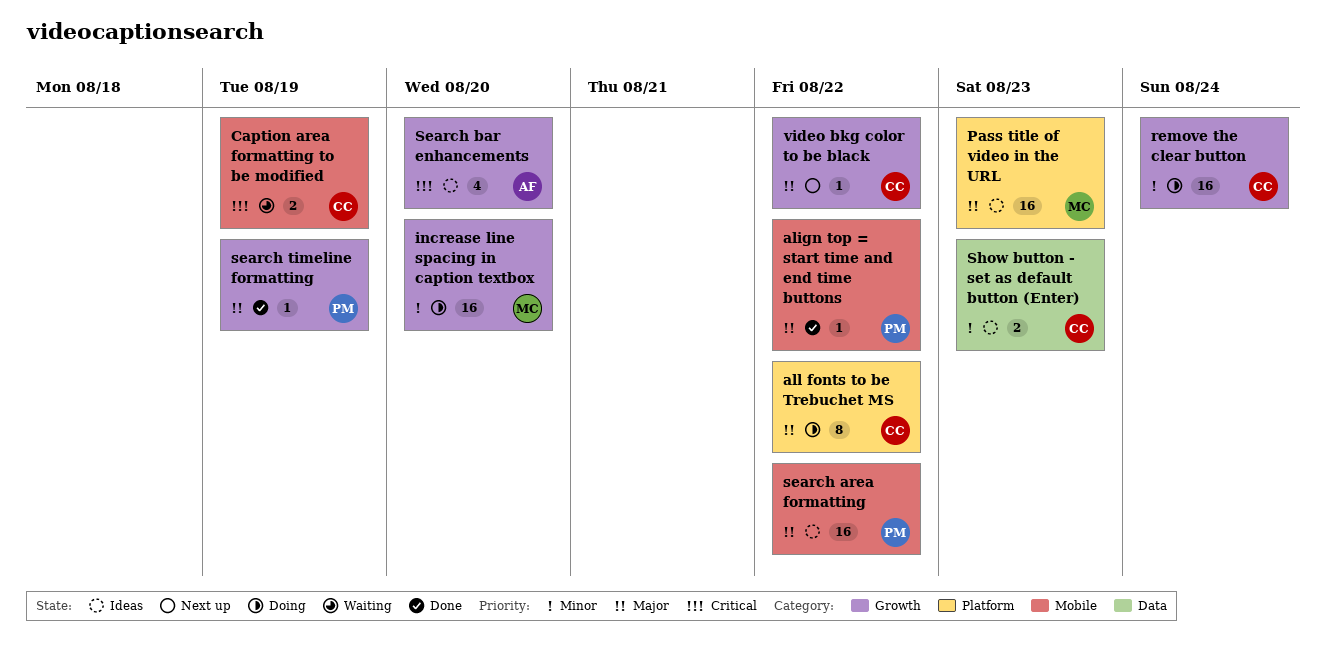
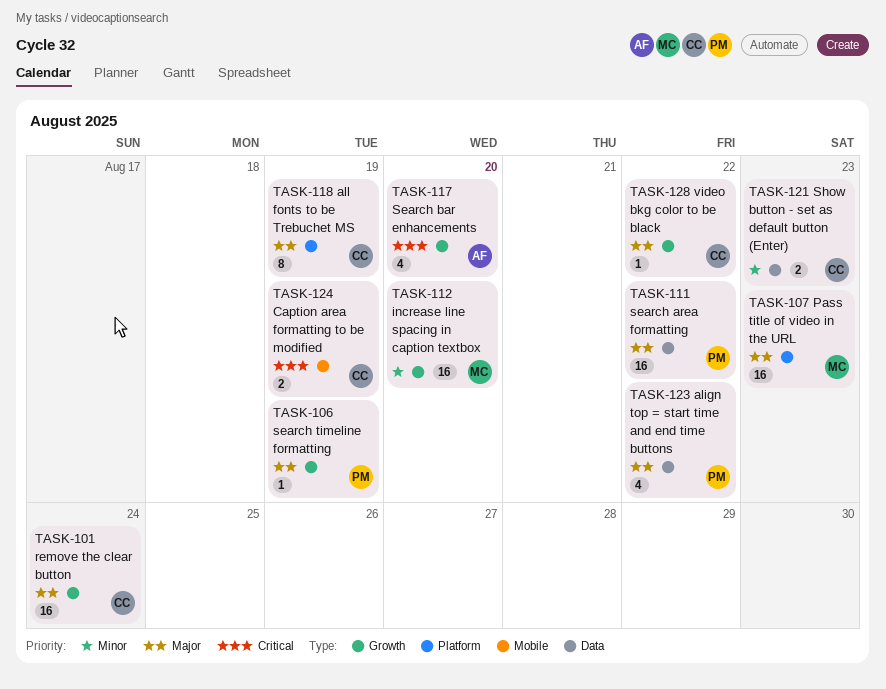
align top = start time and end time buttons, label: Mobile -> Data
align top = start time and end time buttons, estimate: 1 -> 4
all fonts to be Trebuchet MS, due: Aug 22 -> Aug 19
remove the clear button, priority: Minor -> Major
search area formatting, label: Mobile -> Data

